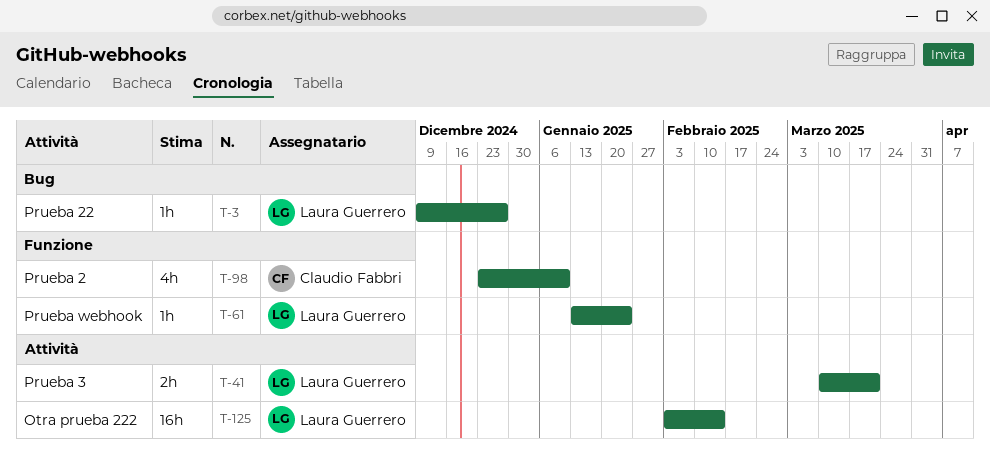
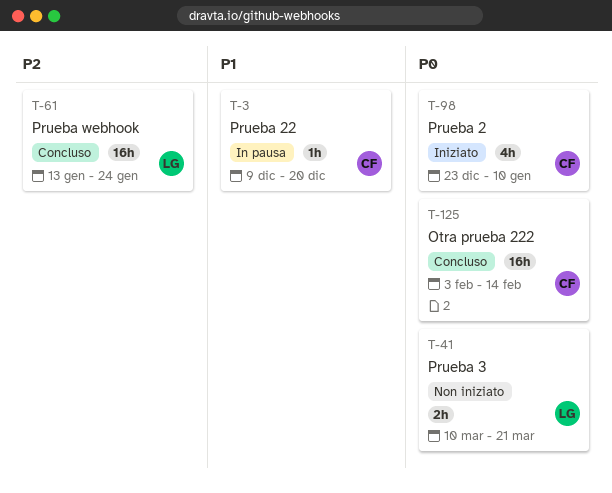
T-3, owner: Laura Guerrero -> Claudio Fabbri
T-3, due: Dec 27 -> Dec 20
T-61, estimate: 1h -> 16h
T-125, owner: Laura Guerrero -> Claudio Fabbri

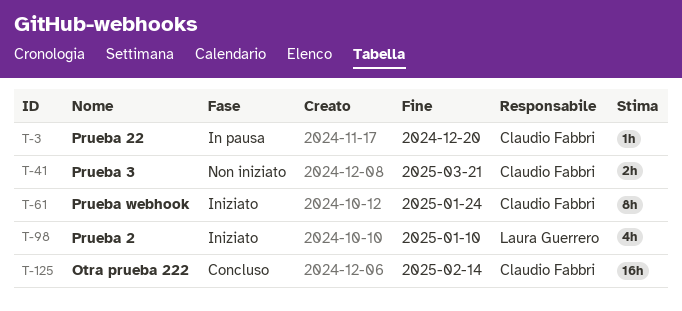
T-41, owner: Laura Guerrero -> Claudio Fabbri
T-61, status: Concluso -> Iniziato
T-61, owner: Laura Guerrero -> Claudio Fabbri
T-61, estimate: 16h -> 8h
T-98, owner: Claudio Fabbri -> Laura Guerrero

